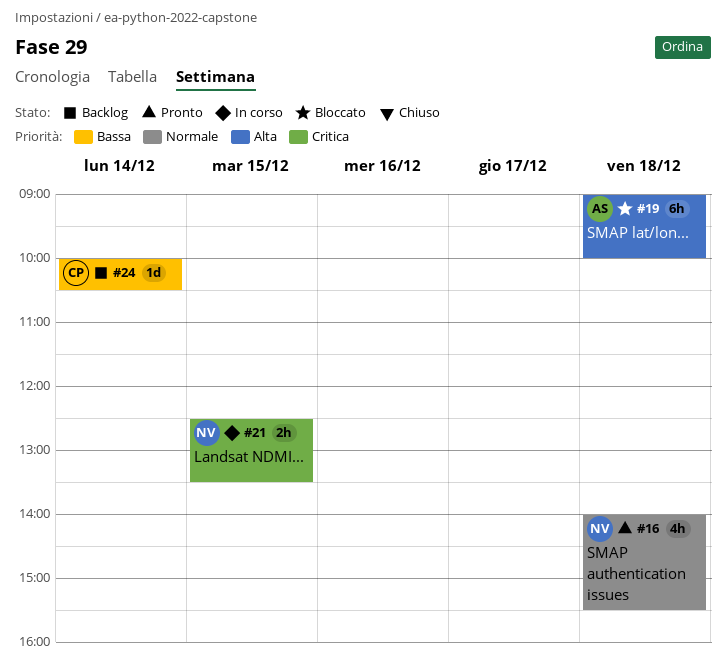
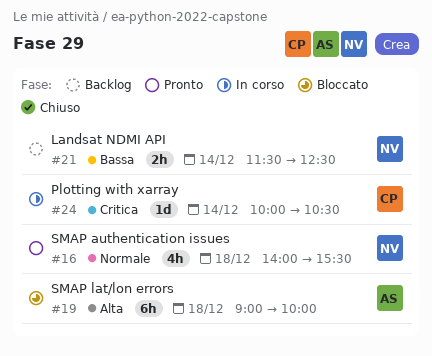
#21, status: In corso -> Backlog
#21, priority: Critica -> Bassa
#21, day: Dec 15 -> Dec 14
#21, begins: 12:30 -> 11:30
#21, ends: 13:30 -> 12:30
#24, status: Backlog -> In corso
#24, priority: Bassa -> Critica

